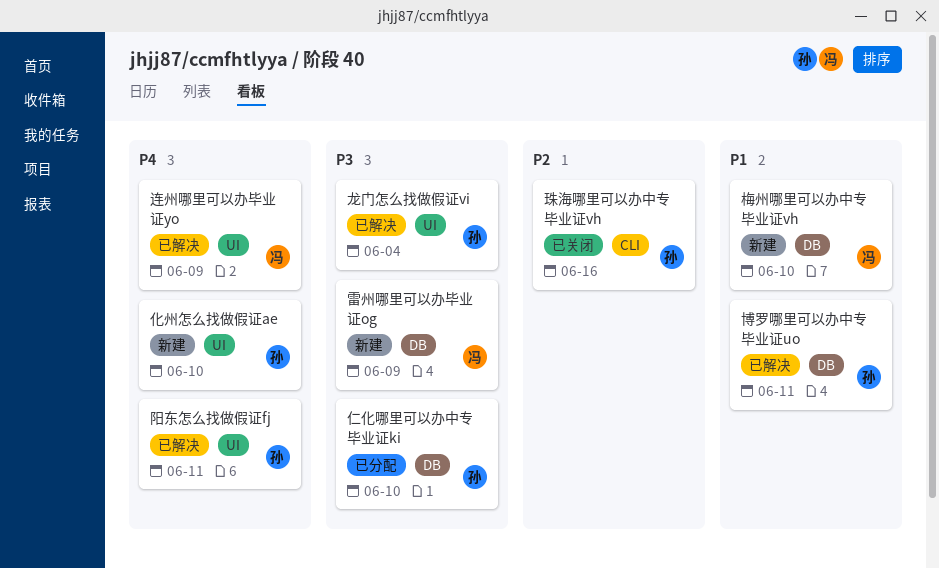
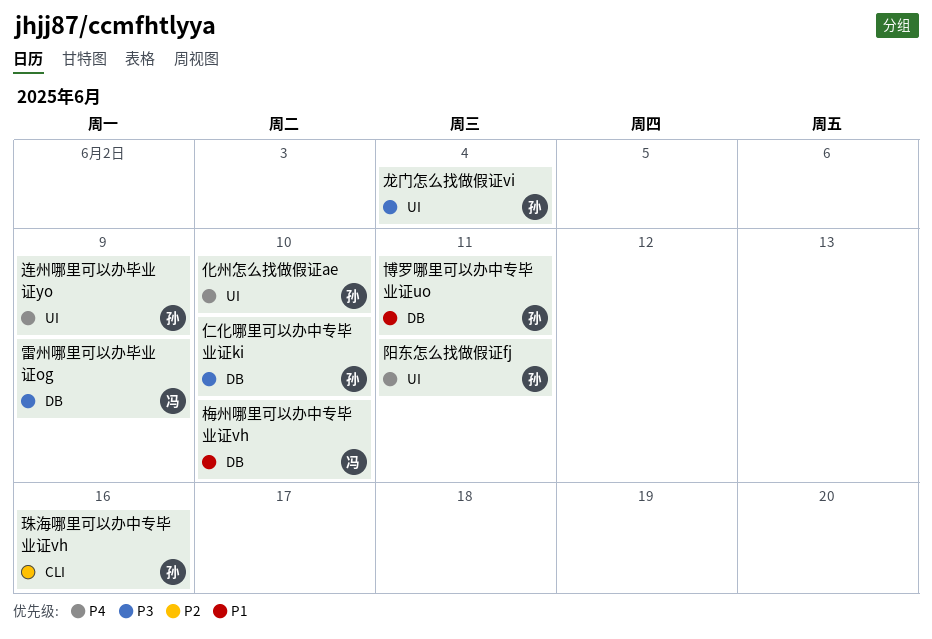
连州哪里可以办毕业证yo, owner: 冯 -> 孙

